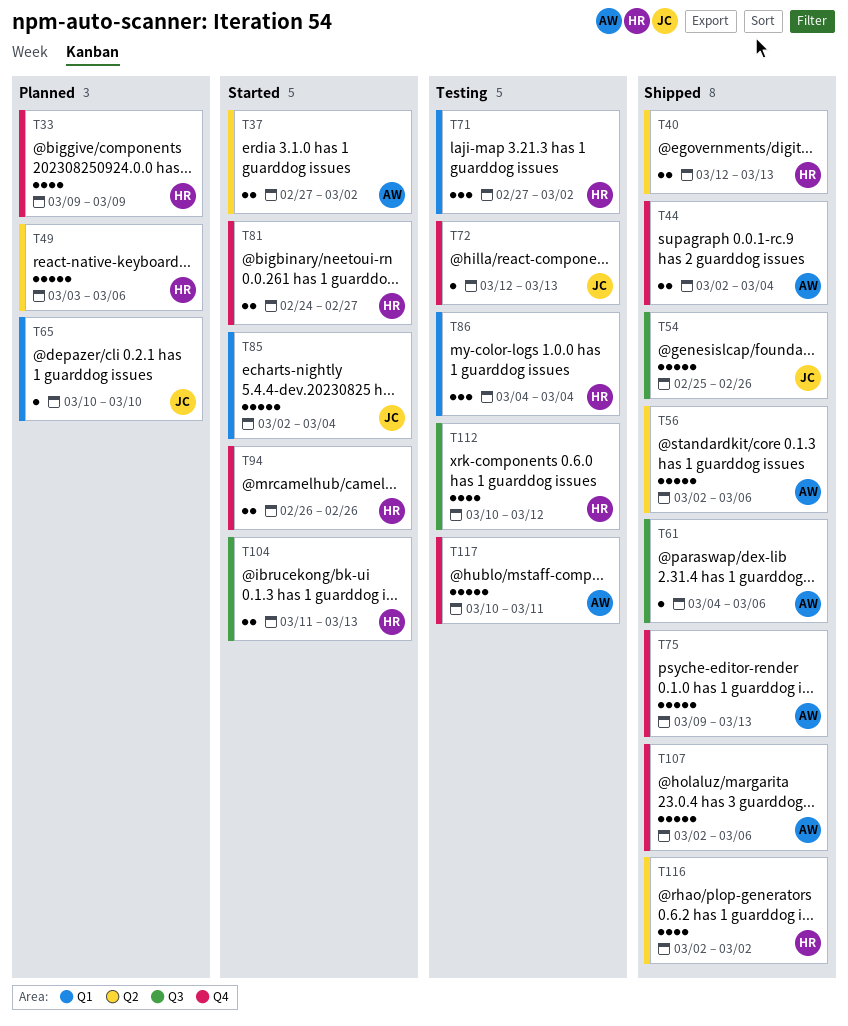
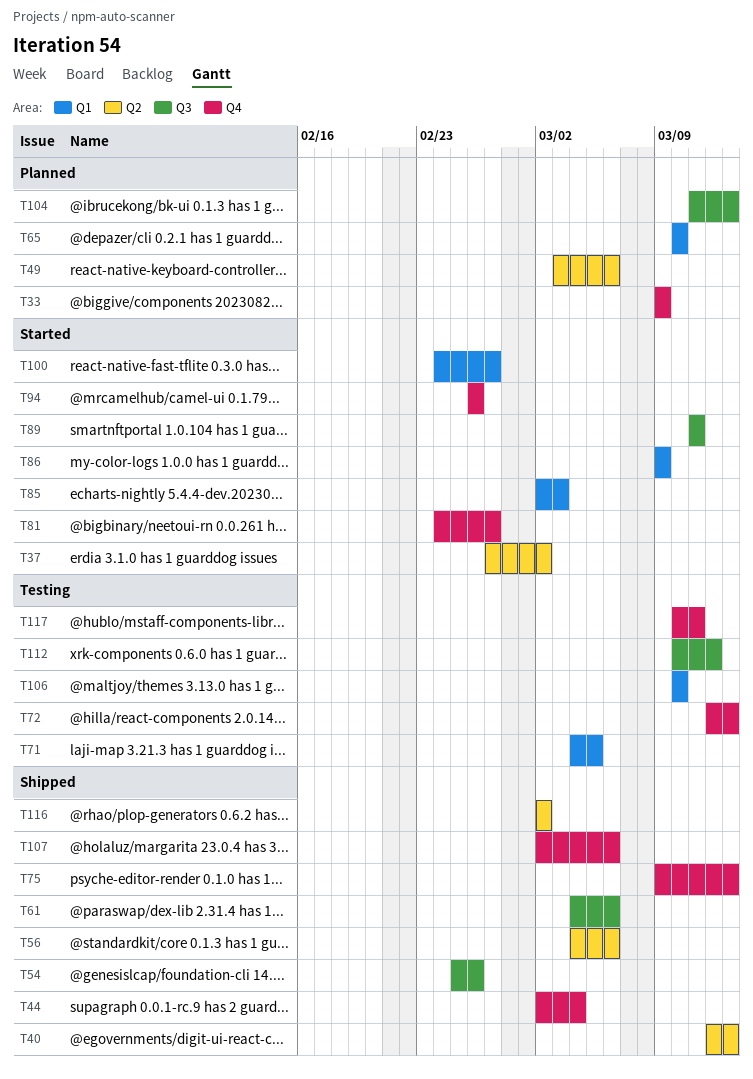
T56, start: Mar 2 -> Mar 4
T71, start: Feb 27 -> Mar 4
T71, due: Mar 2 -> Mar 5
T85, due: Mar 4 -> Mar 3
T86, status: Testing -> Started
T86, start: Mar 4 -> Mar 9
T86, due: Mar 4 -> Mar 9
T89: none -> present
T100: none -> present
T104, status: Started -> Planned
T106: none -> present

